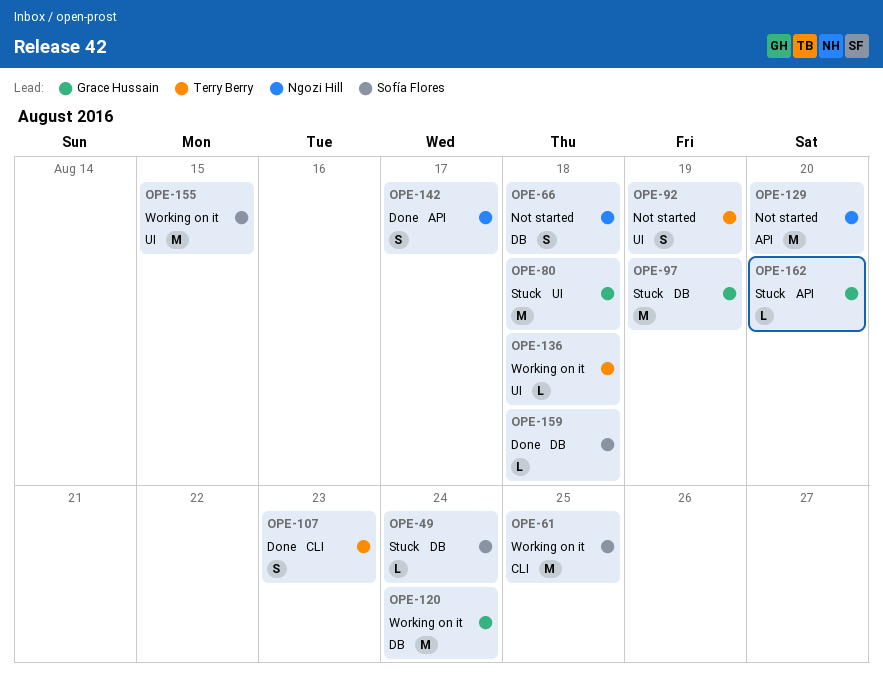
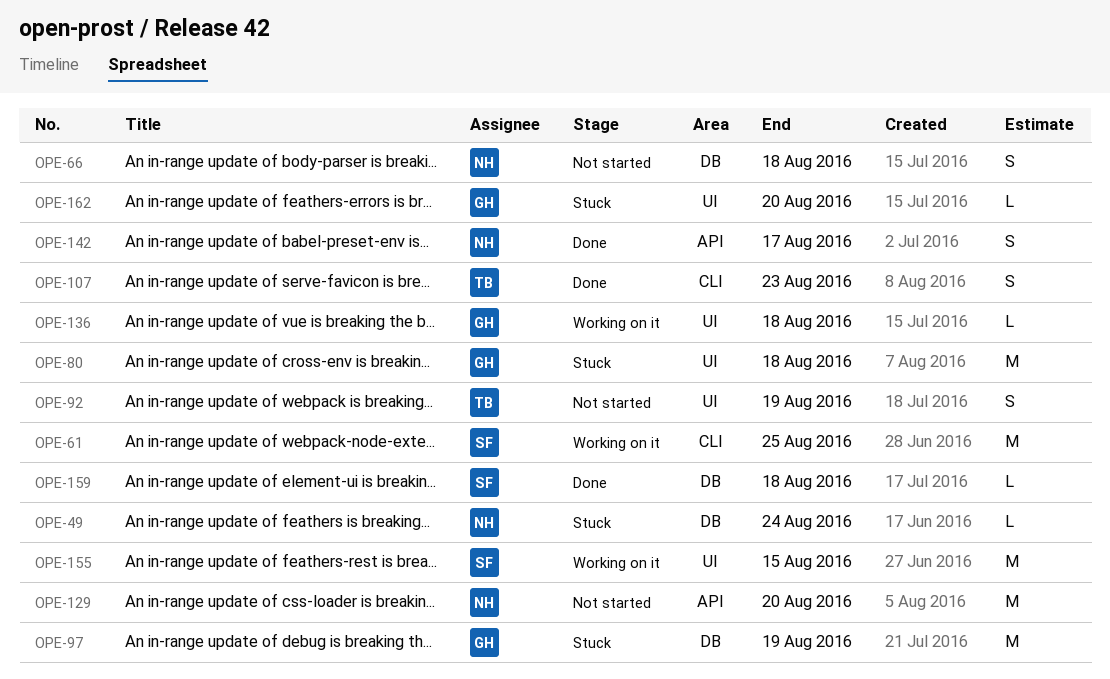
OPE-49, owner: Sofía Flores -> Ngozi Hill
OPE-120: present -> none
OPE-136, owner: Terry Berry -> Grace Hussain
OPE-162, label: API -> UI

